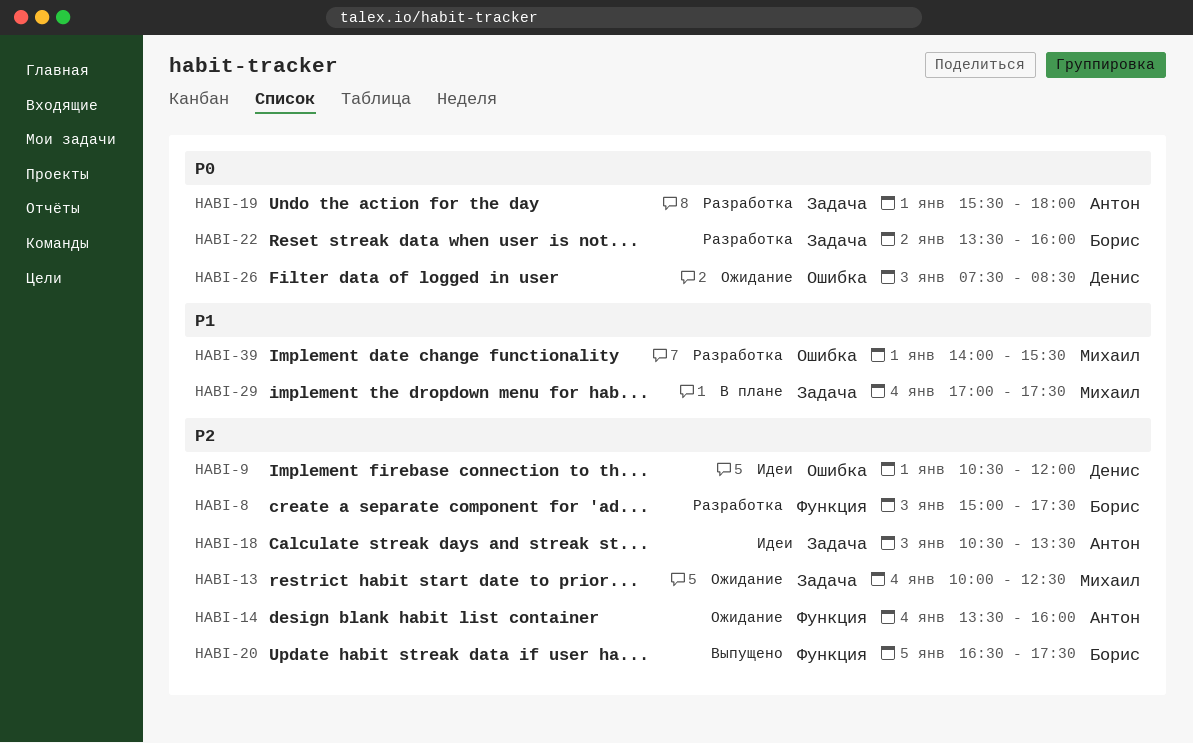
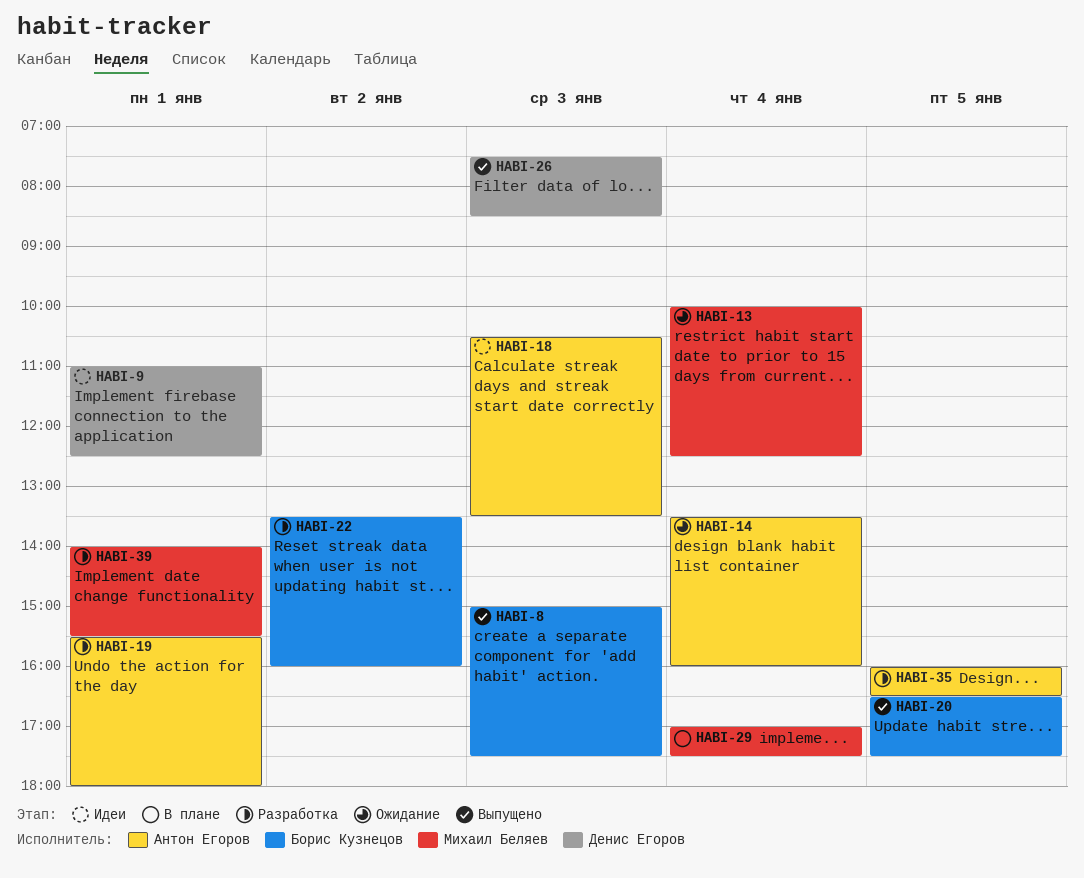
HABI-8, status: Разработка -> Выпущено
HABI-9, begins: 10:30 -> 11:00
HABI-9, ends: 12:00 -> 12:30
HABI-26, status: Ожидание -> Выпущено
HABI-35: none -> present

